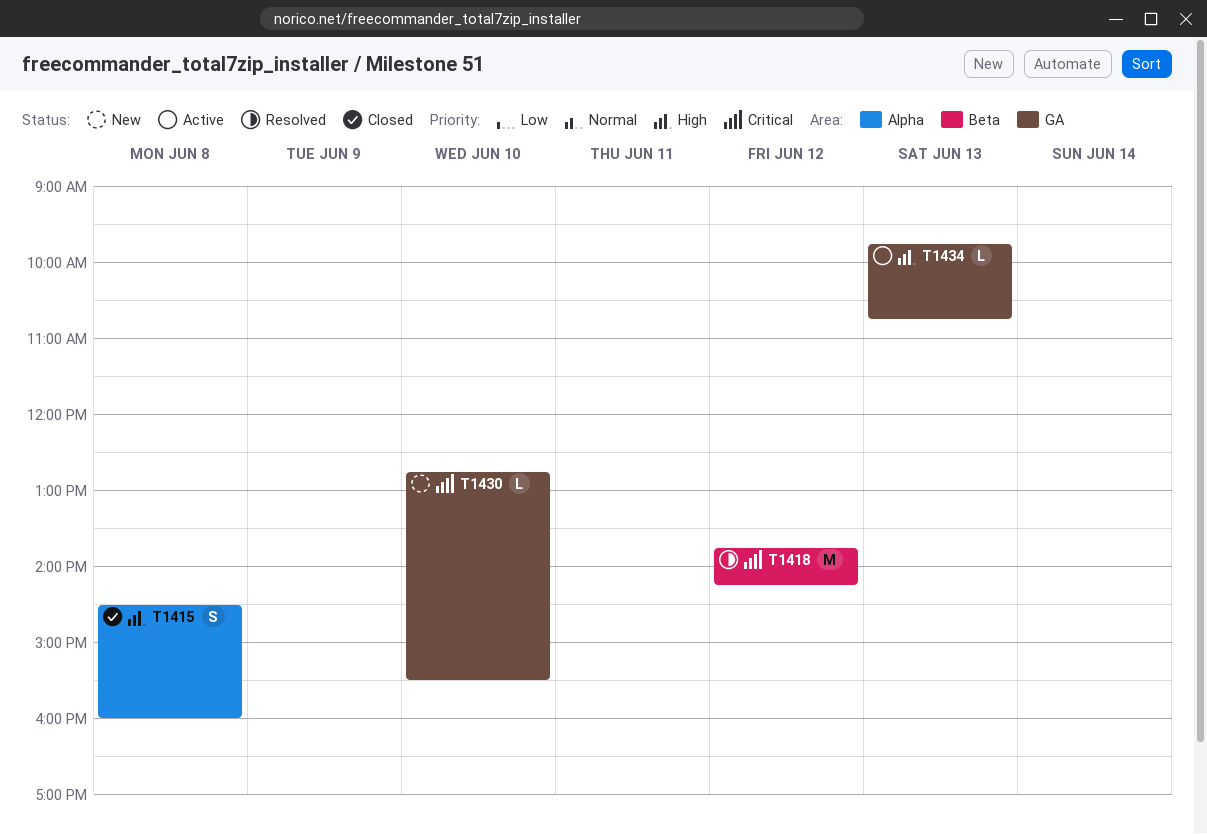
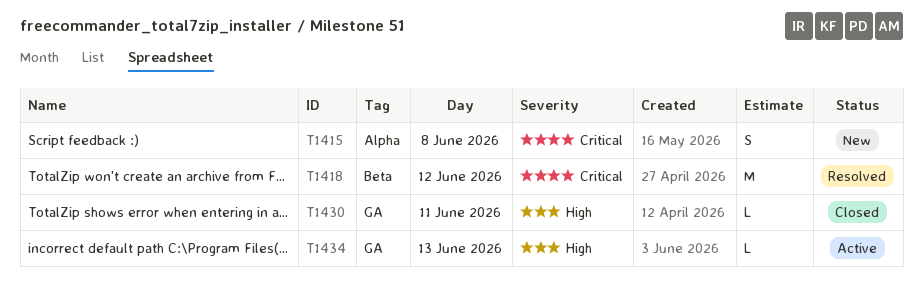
T1415, status: Closed -> New
T1415, priority: High -> Critical
T1430, status: New -> Closed
T1430, priority: Critical -> High
T1430, day: Jun 10 -> Jun 11

